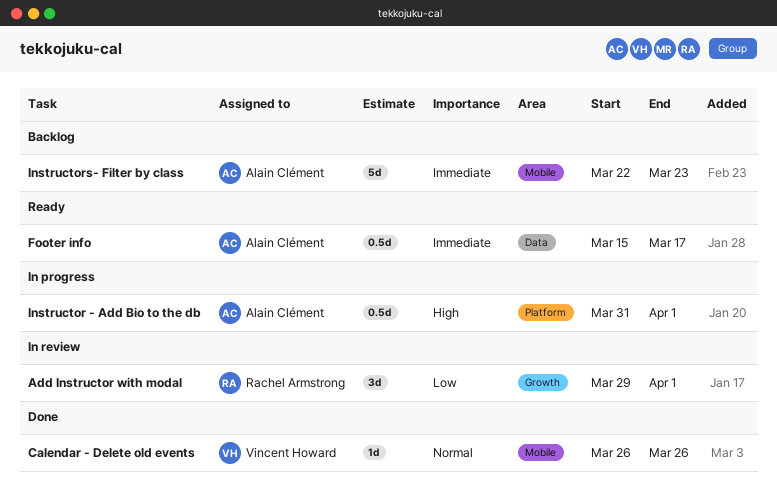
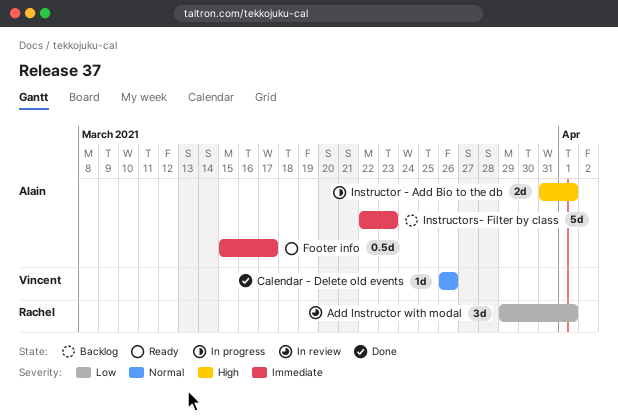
Instructor - Add Bio to the db, estimate: 0.5d -> 2d

